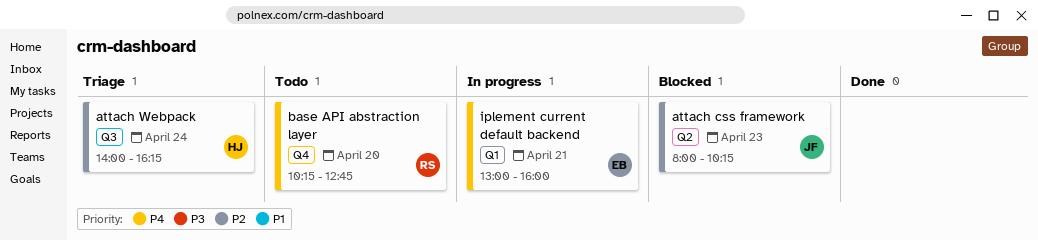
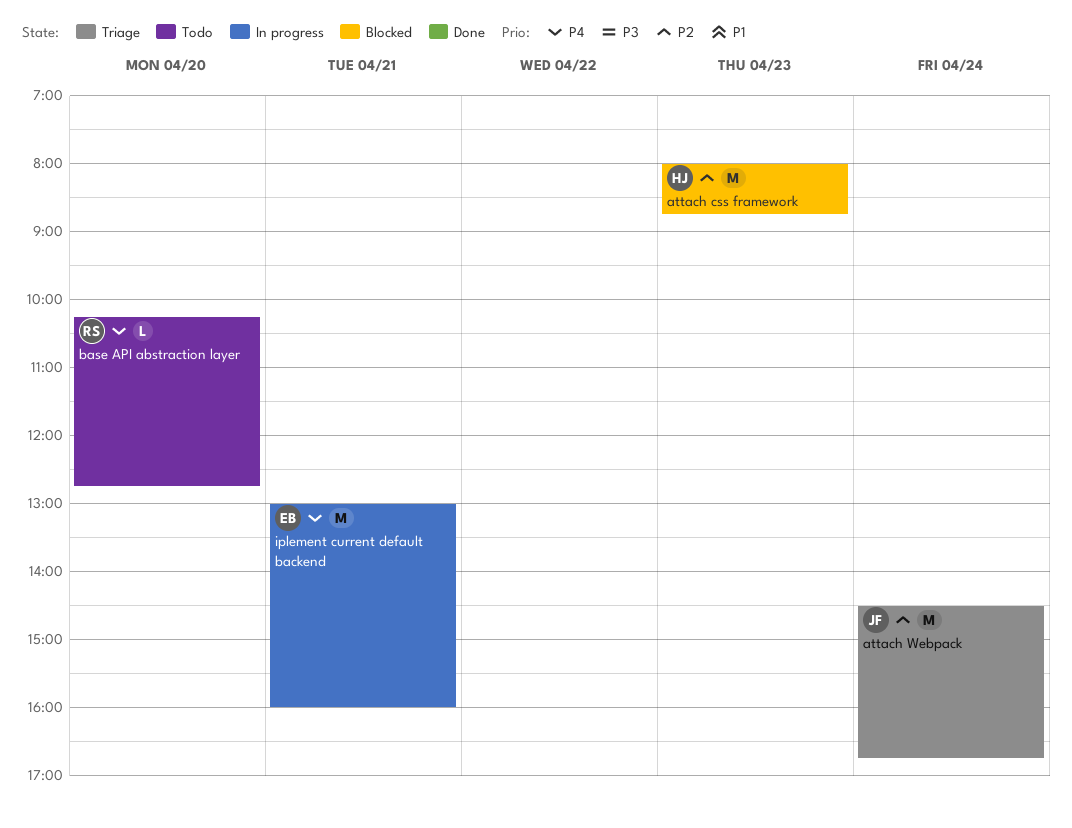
attach css framework, owner: JF -> HJ
attach css framework, ends: 10:15 -> 08:45
attach Webpack, owner: HJ -> JF
attach Webpack, begins: 14:00 -> 14:30
attach Webpack, ends: 16:15 -> 16:45

